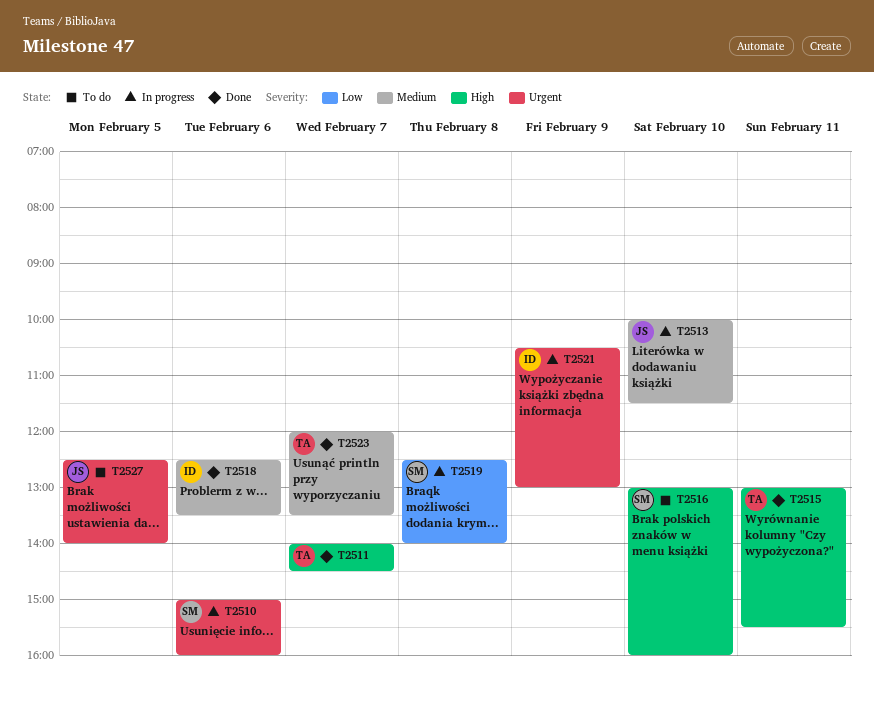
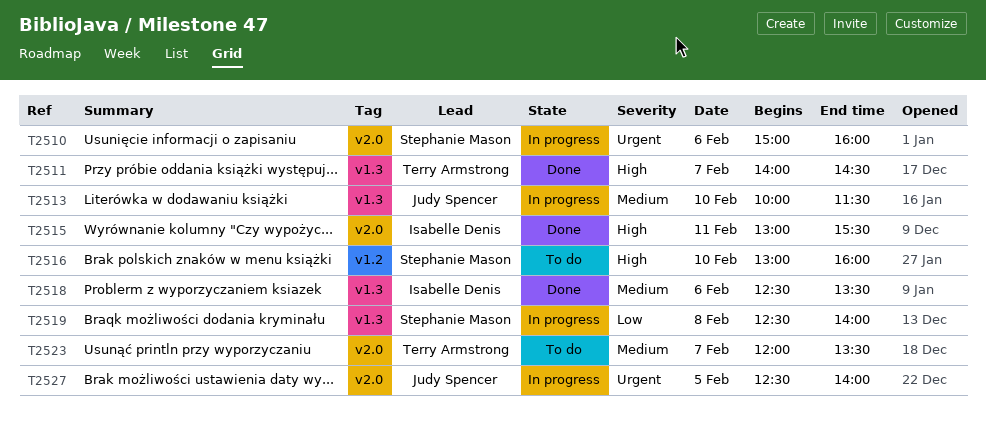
T2515, owner: Terry Armstrong -> Isabelle Denis
T2521: present -> none
T2523, status: Done -> To do
T2527, status: To do -> In progress

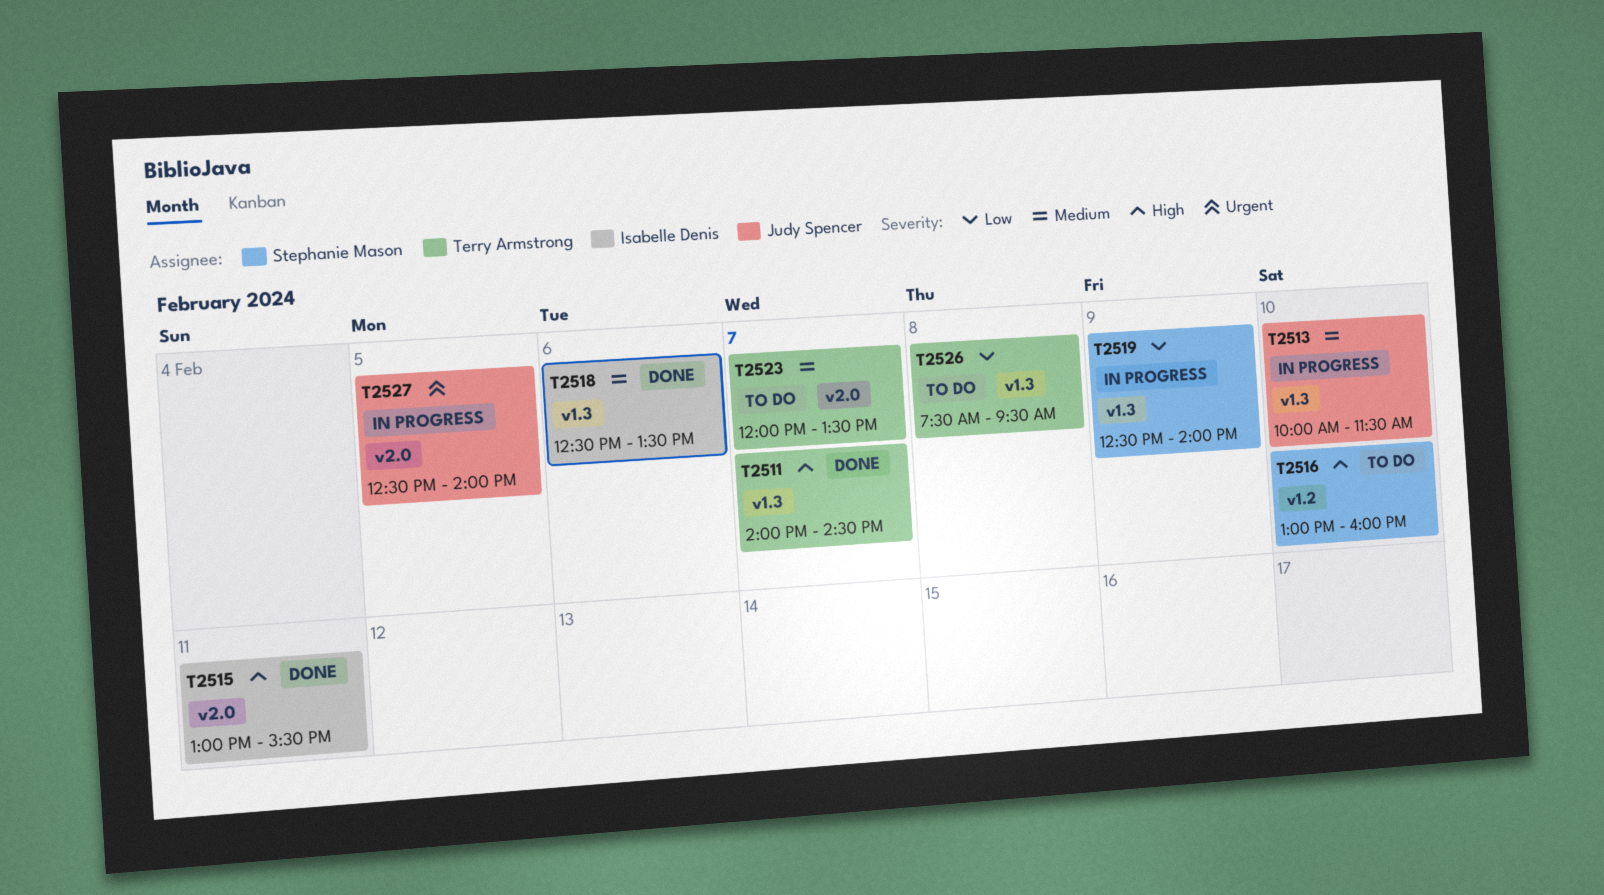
T2510: present -> none
T2519, day: Feb 8 -> Feb 9
T2526: none -> present

